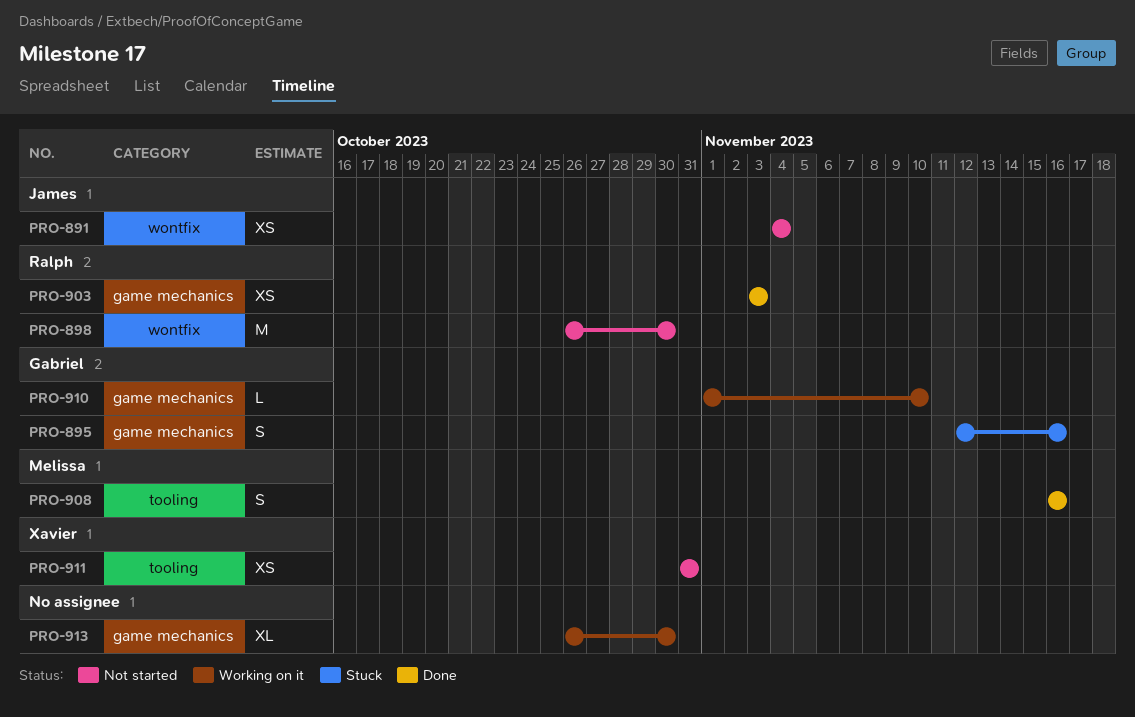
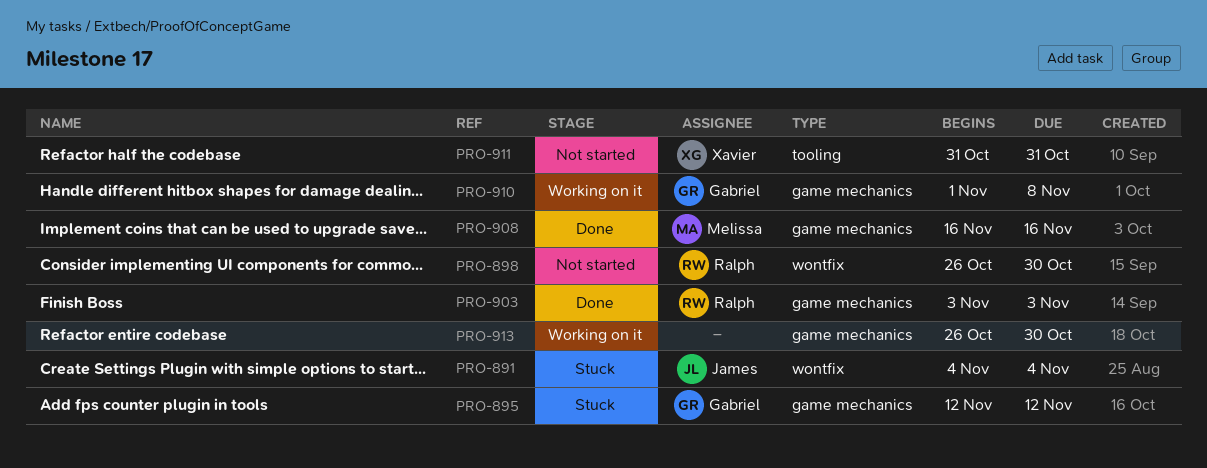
PRO-891, status: Not started -> Stuck
PRO-895, due: Nov 16 -> Nov 12
PRO-908, label: tooling -> game mechanics
PRO-910, due: Nov 10 -> Nov 8

